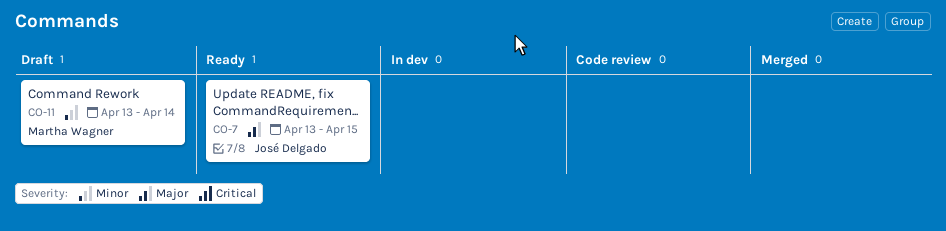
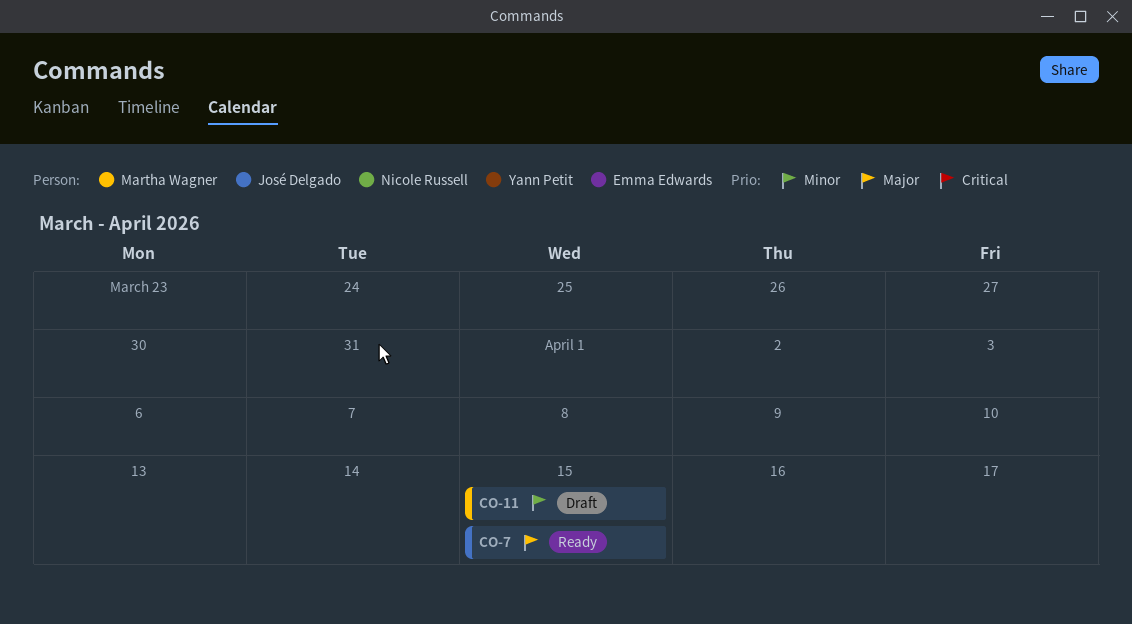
CO-11, due: Apr 14 -> Apr 15

